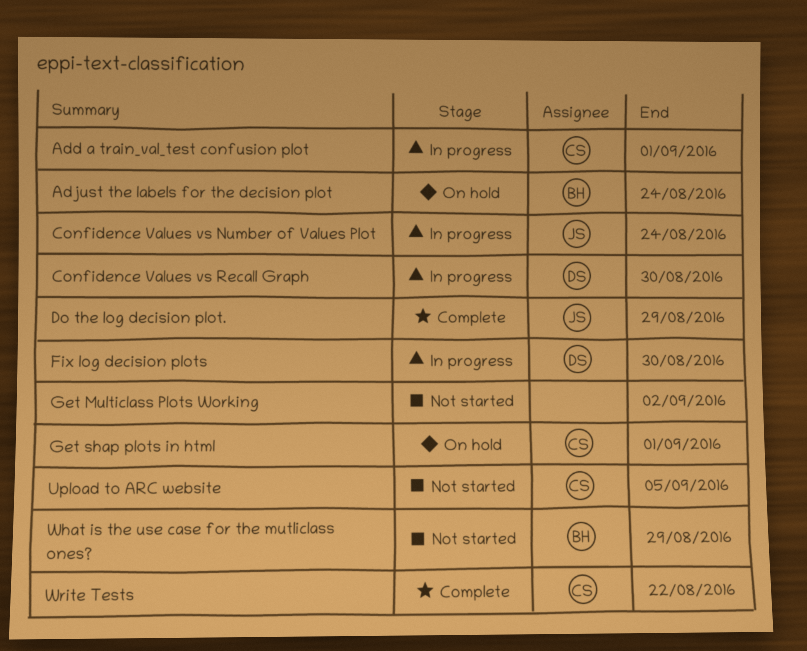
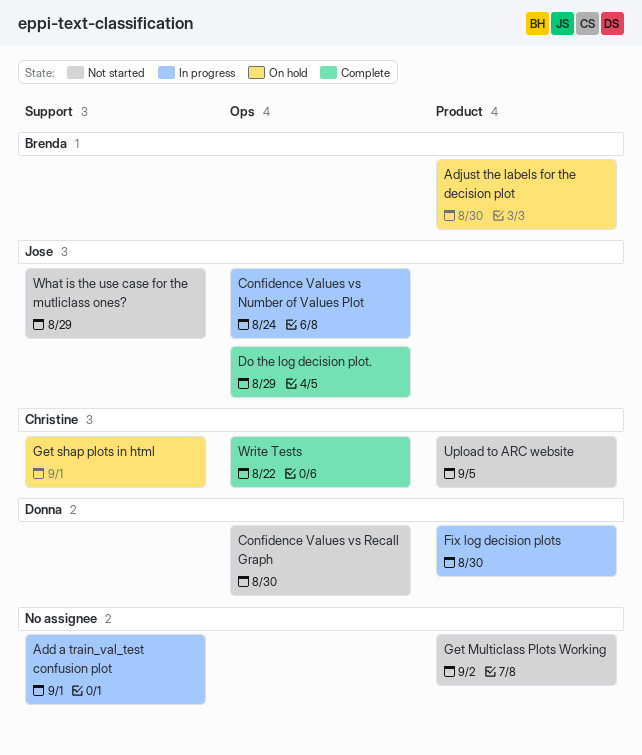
Add a train_val_test confusion plot, owner: Christine -> none
Adjust the labels for the decision plot, due: Aug 24 -> Aug 30
Confidence Values vs Recall Graph, status: In progress -> Not started
What is the use case for the mutliclass ones?, owner: Brenda -> Jose

